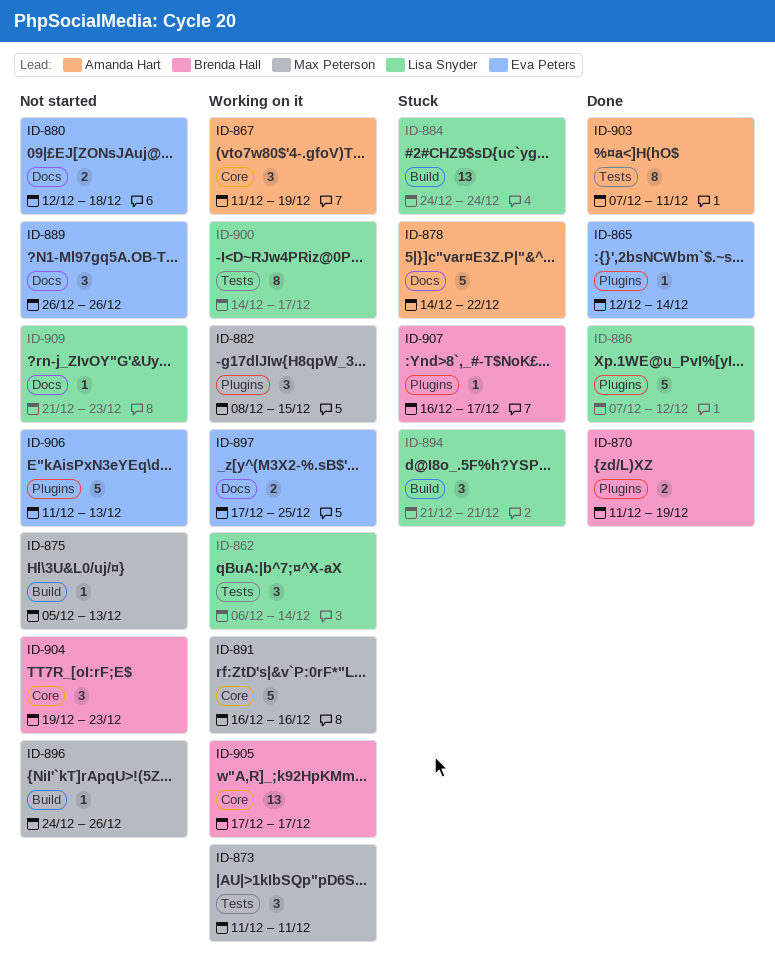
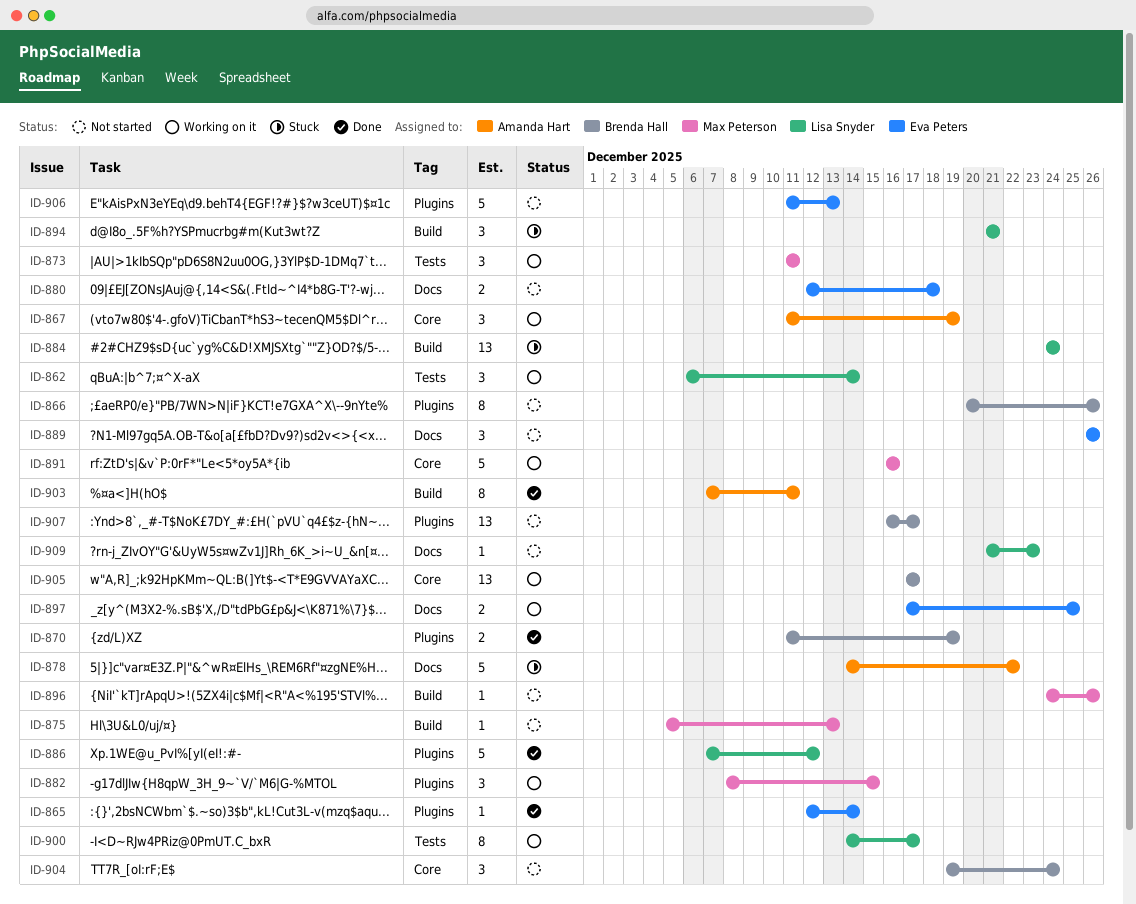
ID-866: none -> present
ID-903, label: Tests -> Build
ID-904, due: Dec 23 -> Dec 24
ID-907, status: Stuck -> Not started
ID-907, estimate: 1 -> 13

